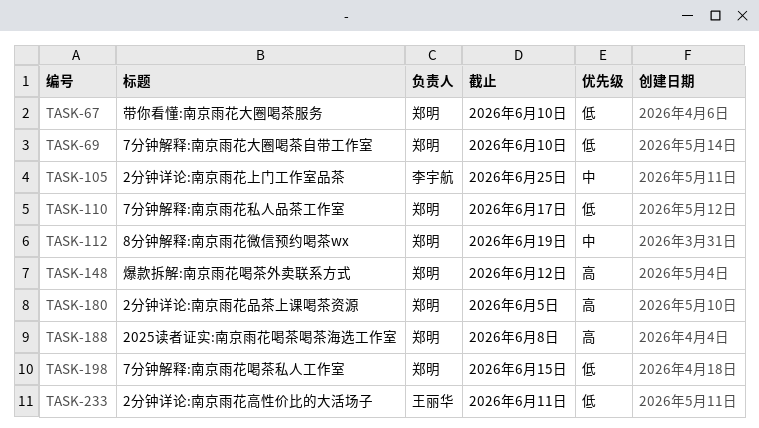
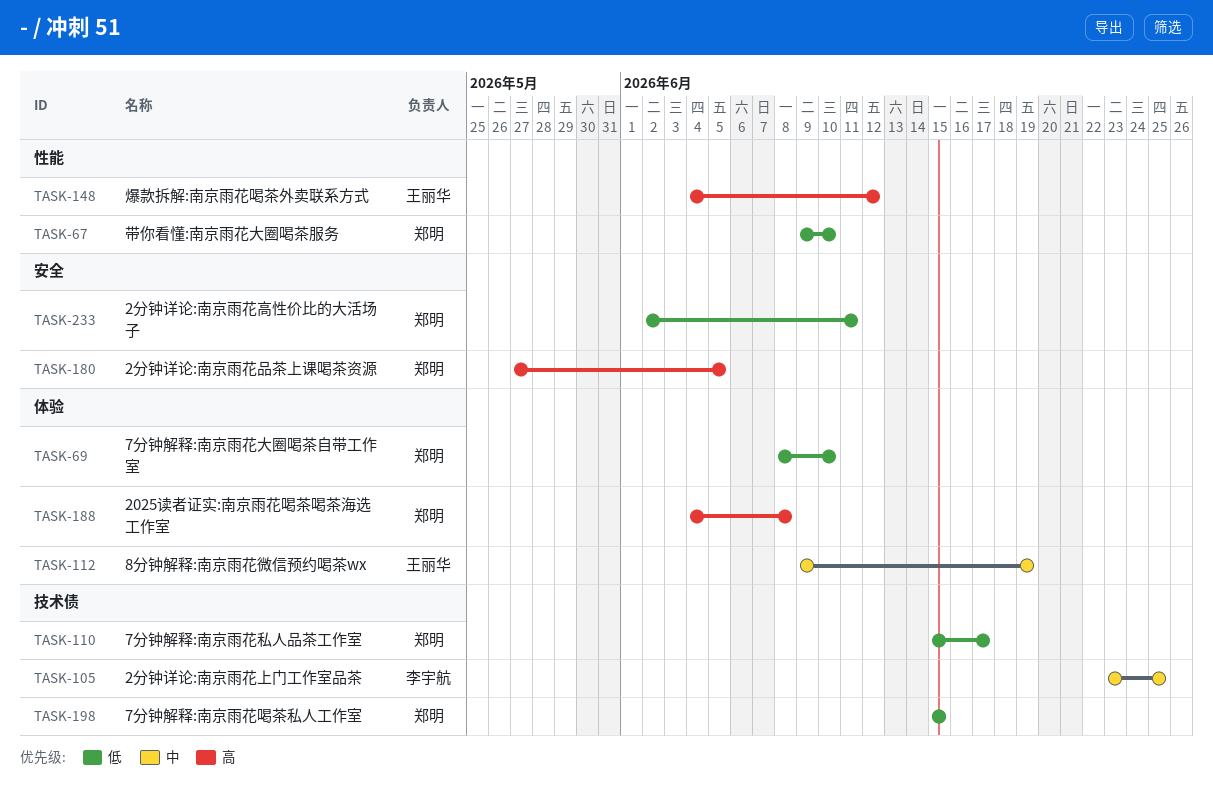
TASK-112, owner: 郑明 -> 王丽华
TASK-148, owner: 郑明 -> 王丽华
TASK-233, owner: 王丽华 -> 郑明

